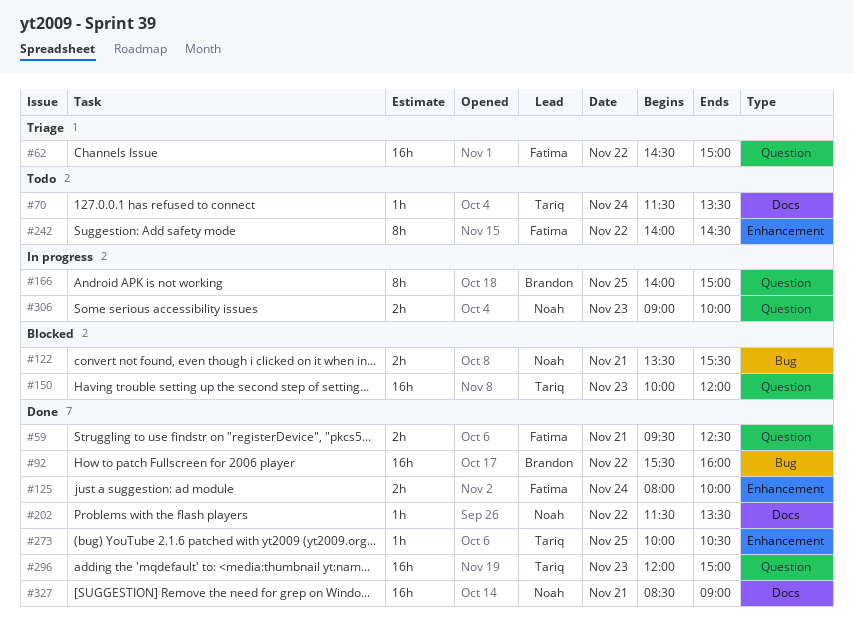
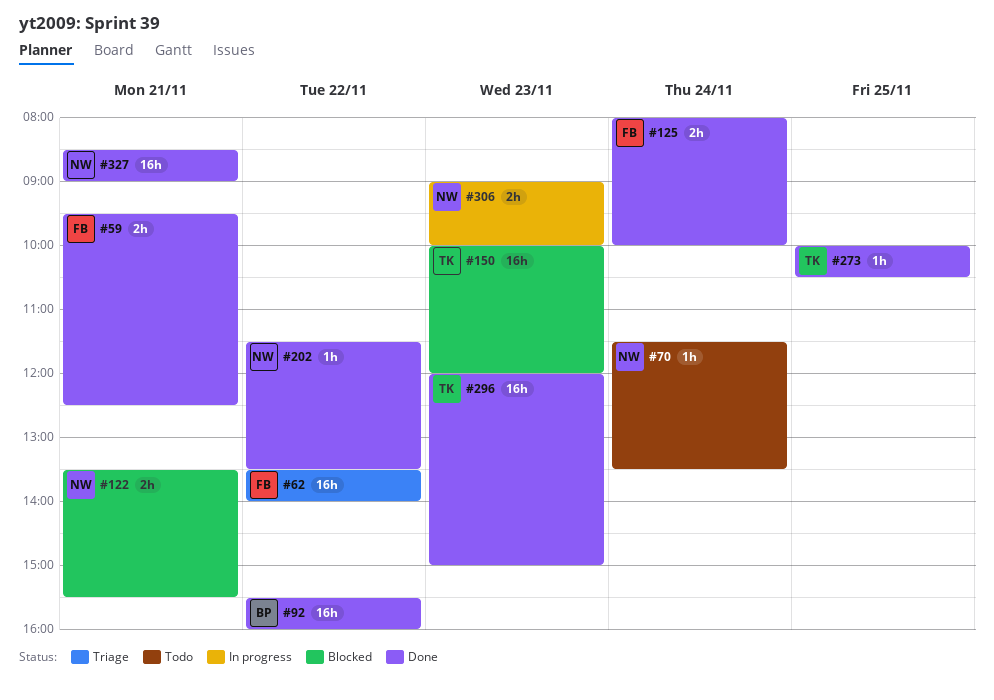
#62, begins: 14:30 -> 13:30
#62, ends: 15:00 -> 14:00
#70, owner: Tariq -> Noah
#166: present -> none
#242: present -> none

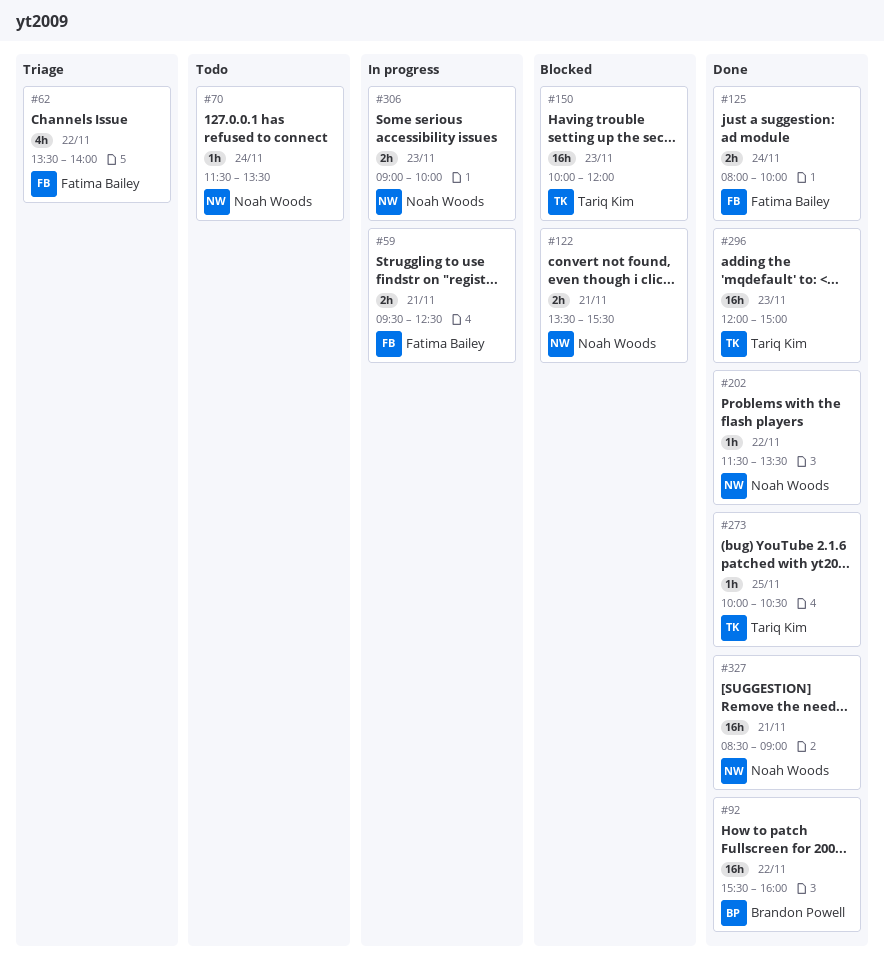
#59, status: Done -> In progress
#62, estimate: 16h -> 4h

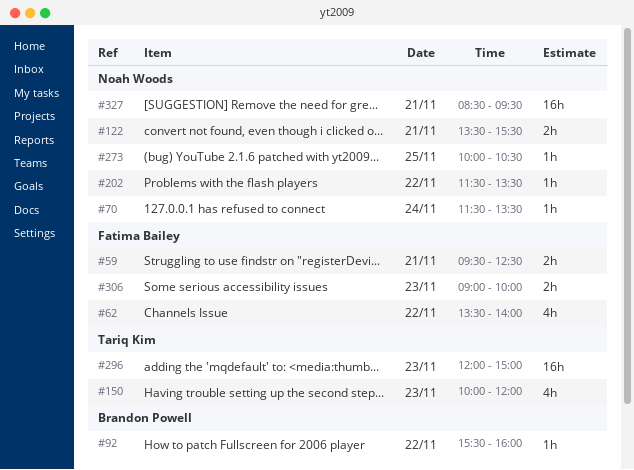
#92, estimate: 16h -> 1h
#125: present -> none
#150, estimate: 16h -> 4h
#273, owner: Tariq Kim -> Noah Woods
#306, owner: Noah Woods -> Fatima Bailey
#327, ends: 09:00 -> 09:30

